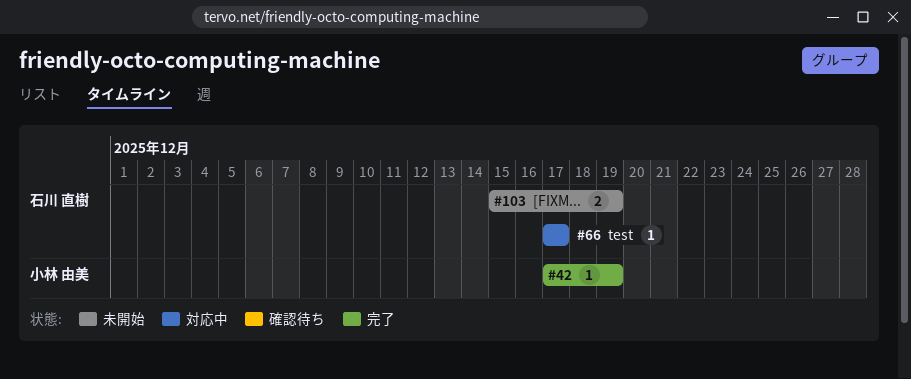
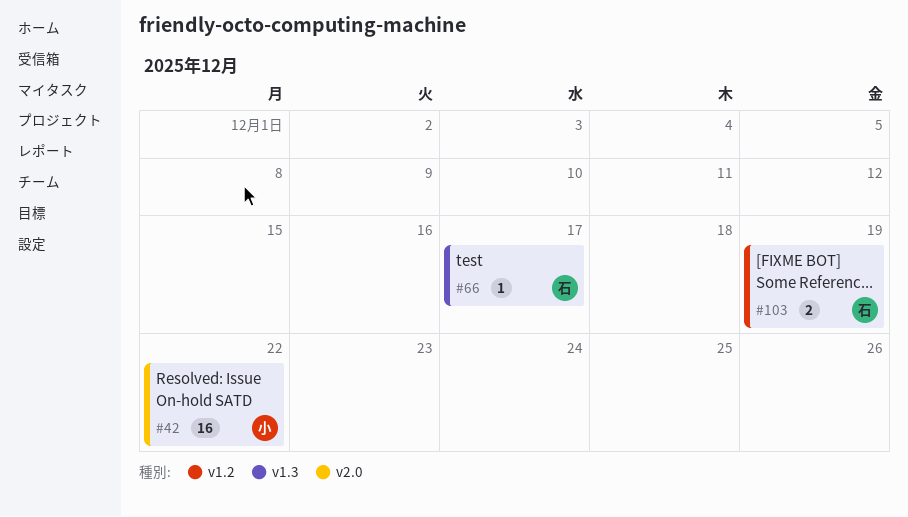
#42, estimate: 1 -> 16
#42, due: Dec 19 -> Dec 22

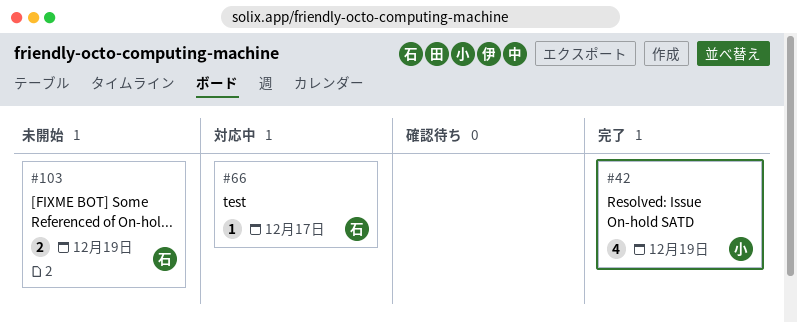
#42, estimate: 16 -> 4
#42, due: Dec 22 -> Dec 19

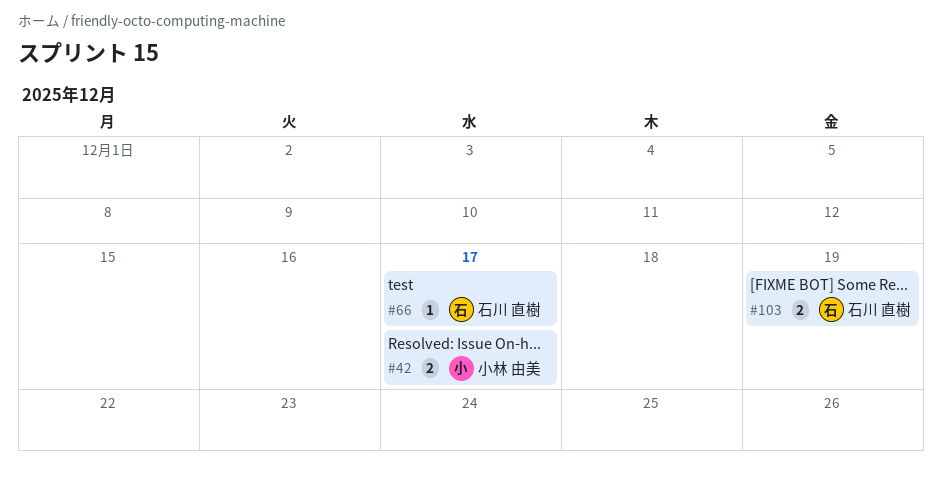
#42, estimate: 4 -> 2
#42, due: Dec 19 -> Dec 17

